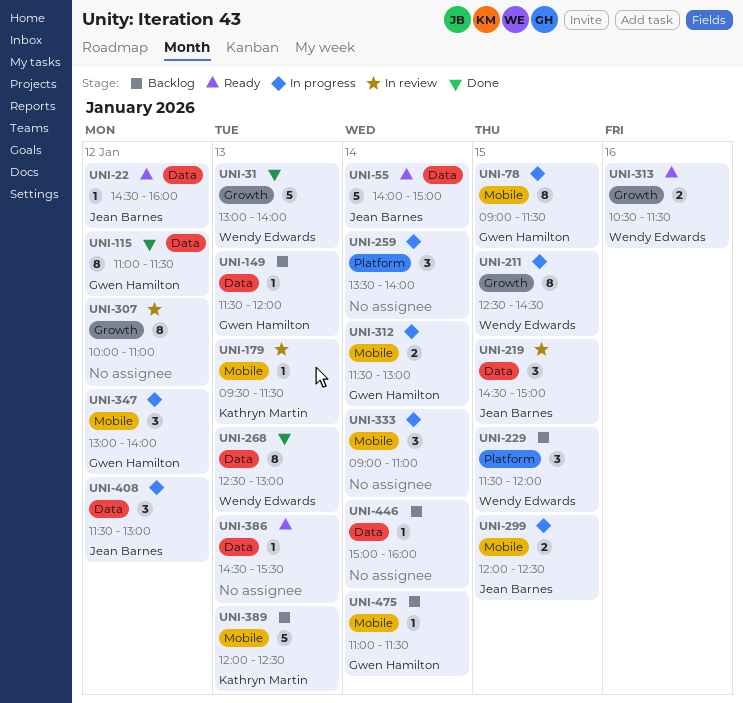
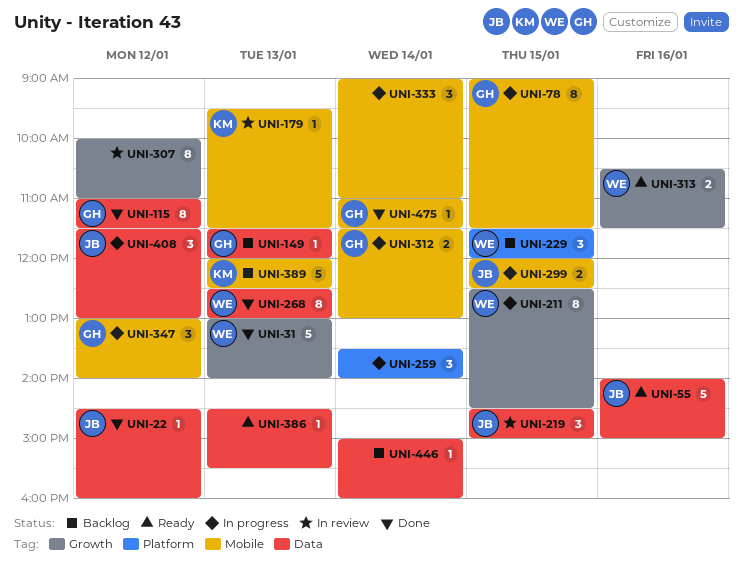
UNI-22, status: Ready -> Done
UNI-55, day: Jan 14 -> Jan 16
UNI-475, status: Backlog -> Done

